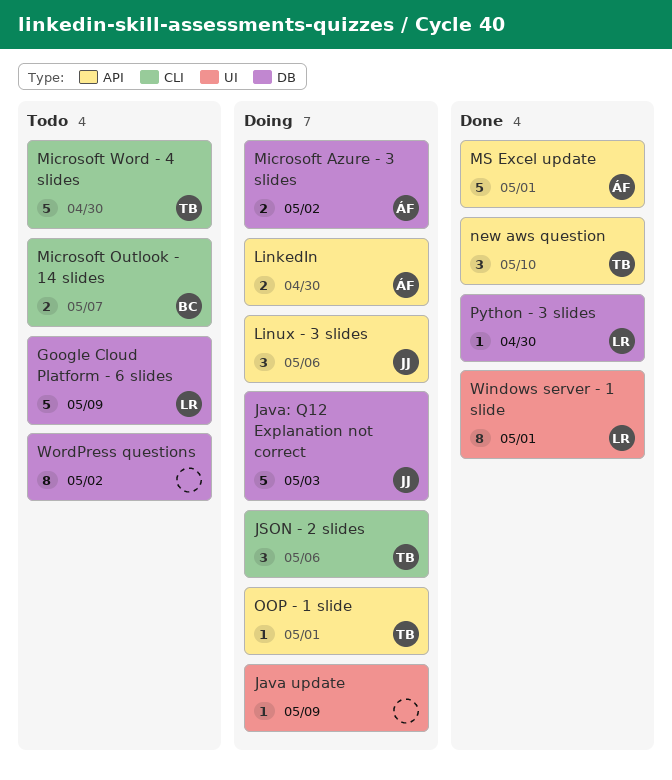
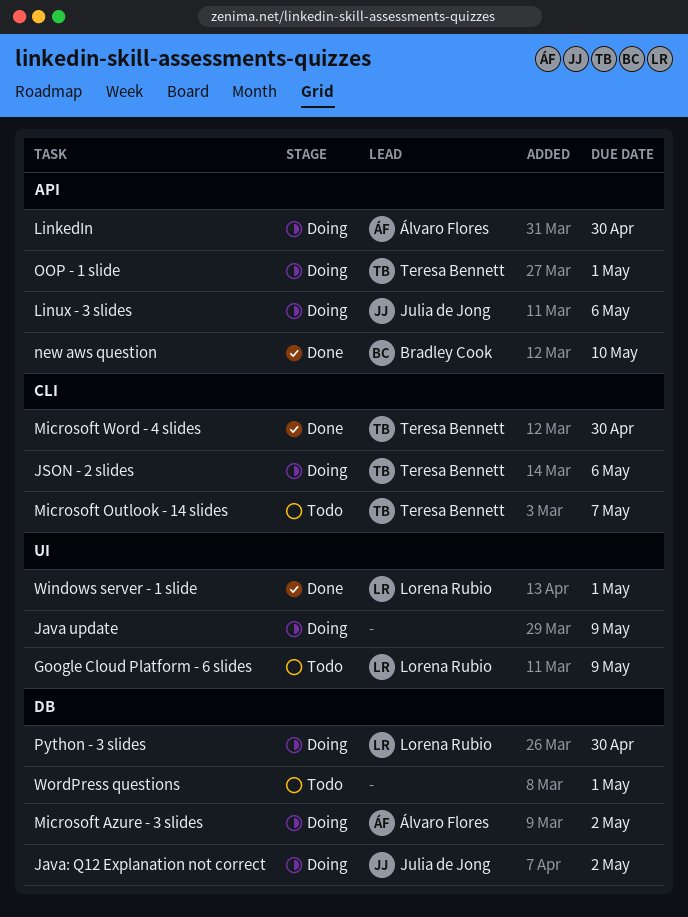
Google Cloud Platform - 6 slides, label: DB -> UI
Java: Q12 Explanation not correct, due: May 3 -> May 2
Microsoft Outlook - 14 slides, owner: Bradley Cook -> Teresa Bennett
Microsoft Word - 4 slides, status: Todo -> Done
MS Excel update: present -> none
new aws question, owner: Teresa Bennett -> Bradley Cook
Python - 3 slides, status: Done -> Doing
WordPress questions, due: May 2 -> May 1

